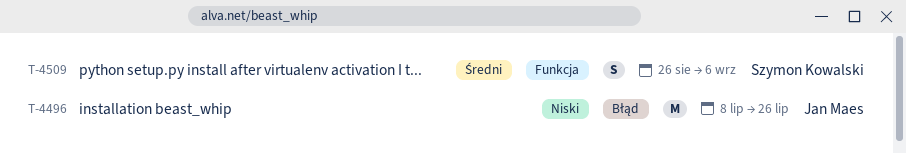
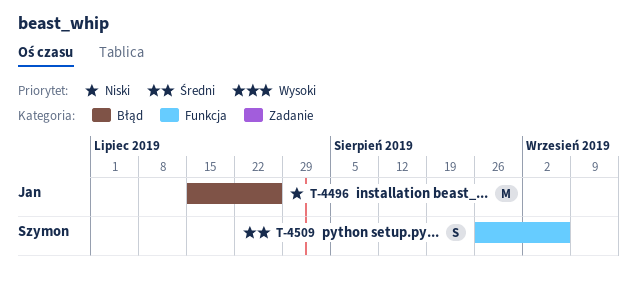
T-4496, start: Jul 8 -> Jul 15

